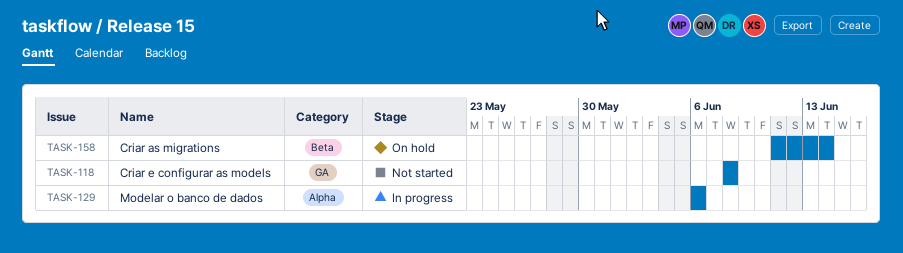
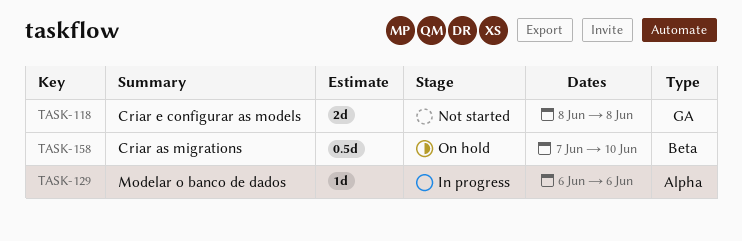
TASK-158, start: Jun 11 -> Jun 7
TASK-158, due: Jun 14 -> Jun 10

